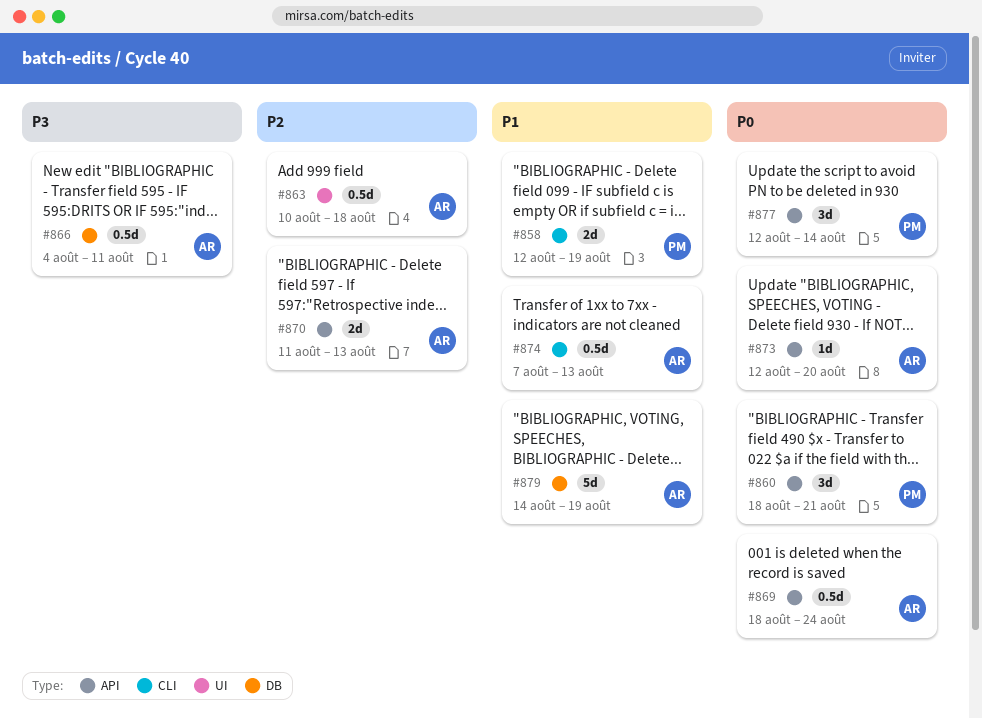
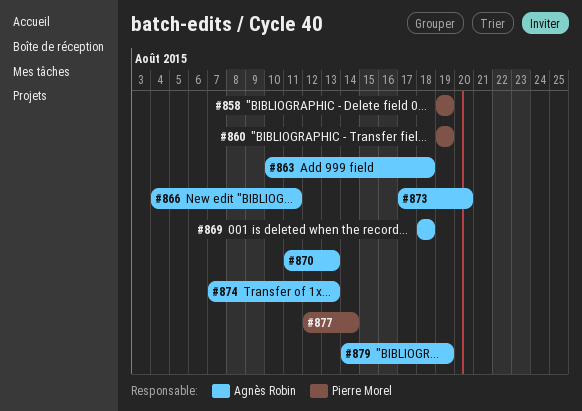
#858, start: Aug 12 -> Aug 19
#860, start: Aug 18 -> Aug 19
#860, due: Aug 21 -> Aug 19
#869, due: Aug 24 -> Aug 18
#873, start: Aug 12 -> Aug 17

